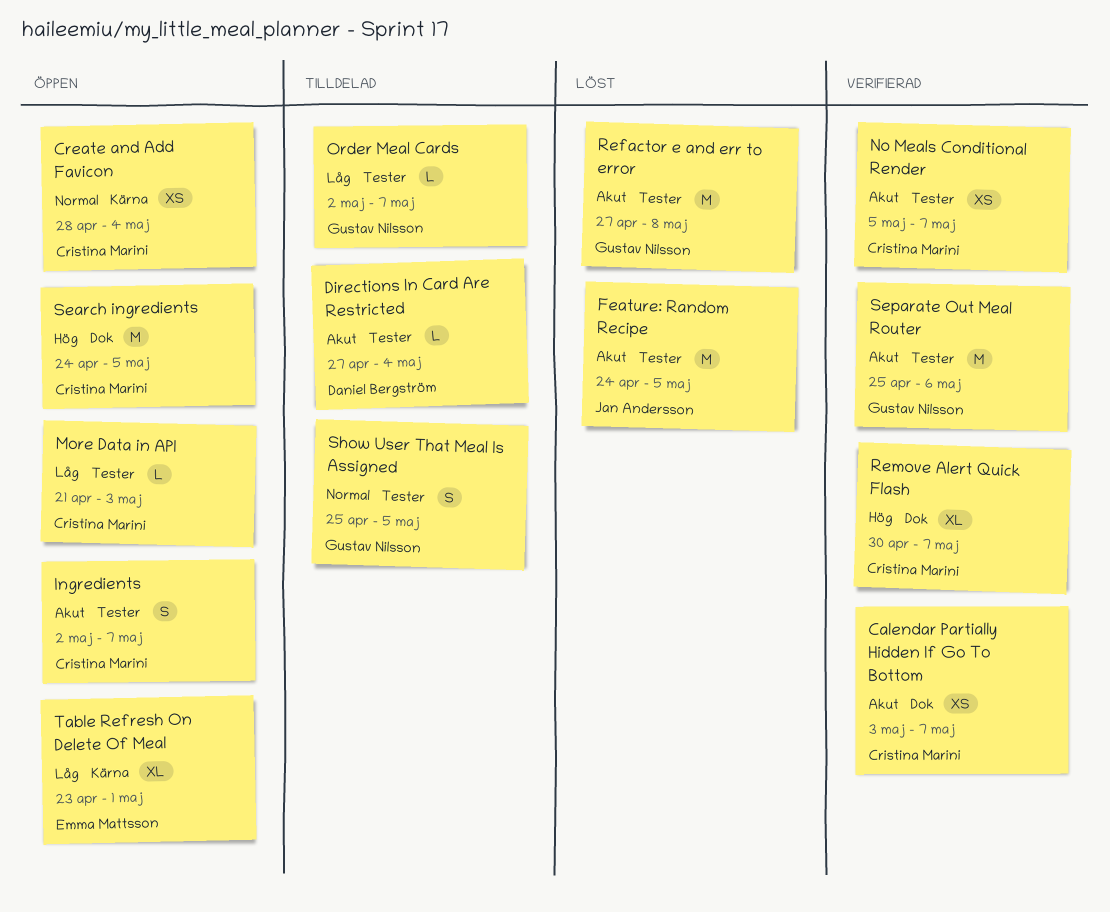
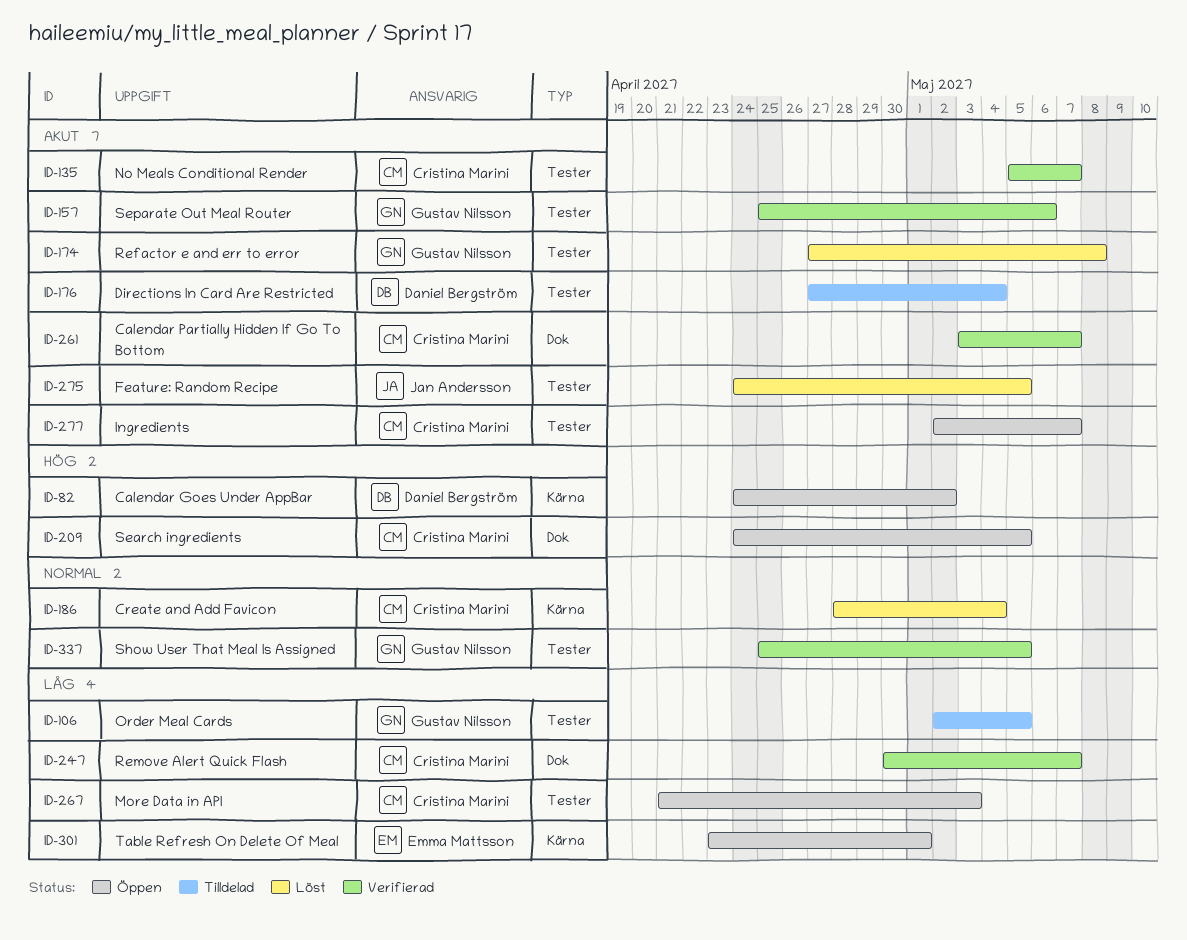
Calendar Goes Under AppBar: none -> present
Create and Add Favicon, status: Öppen -> Löst
Order Meal Cards, due: May 7 -> May 5
Remove Alert Quick Flash, priority: Hög -> Låg
Show User That Meal Is Assigned, status: Tilldelad -> Verifierad

